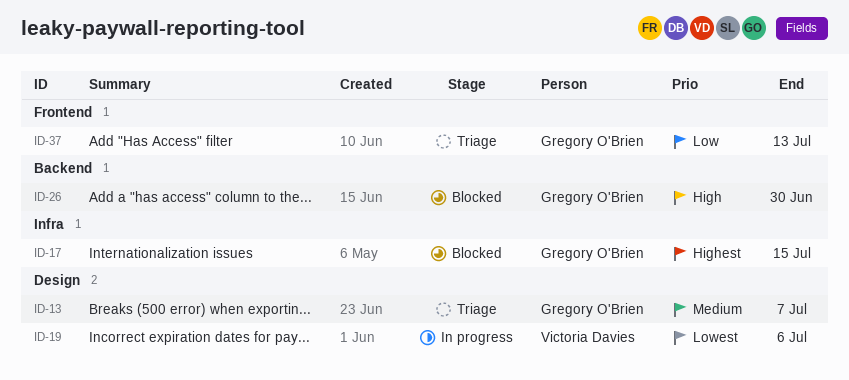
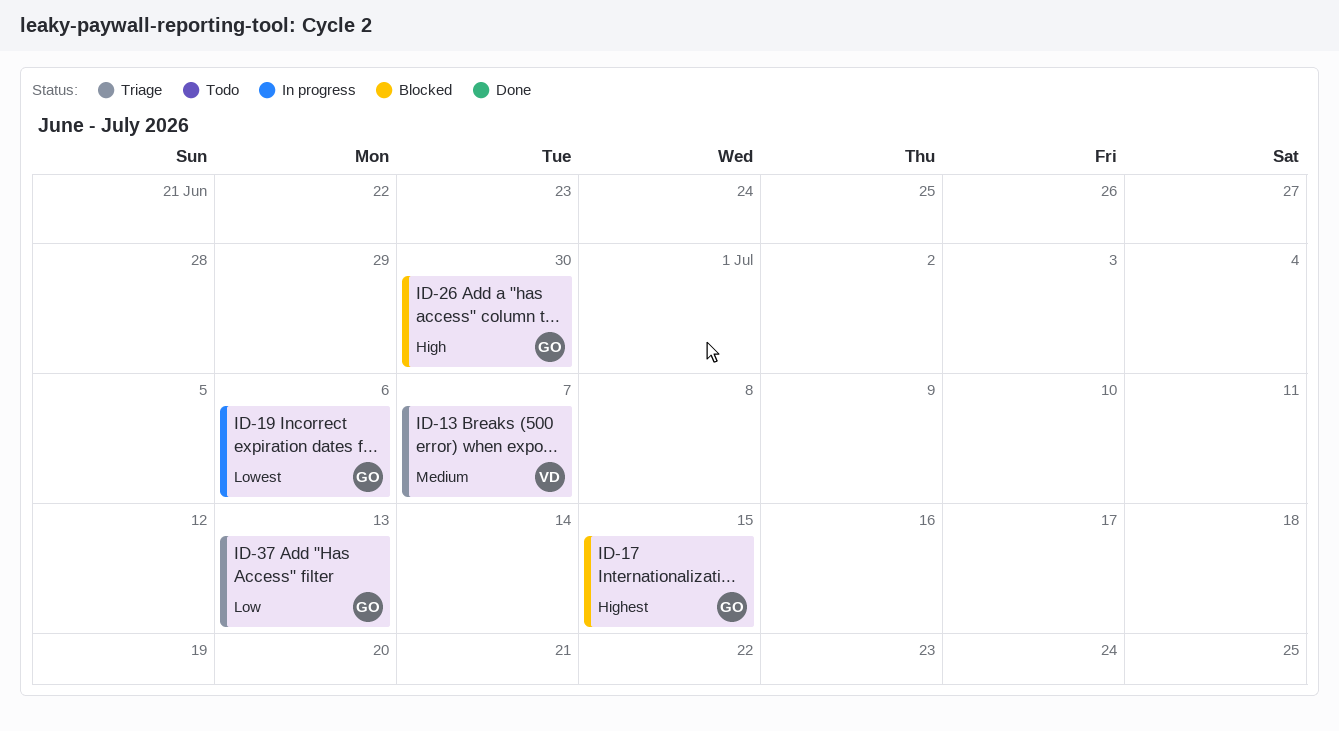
ID-13, owner: Gregory O'Brien -> Victoria Davies
ID-19, owner: Victoria Davies -> Gregory O'Brien

